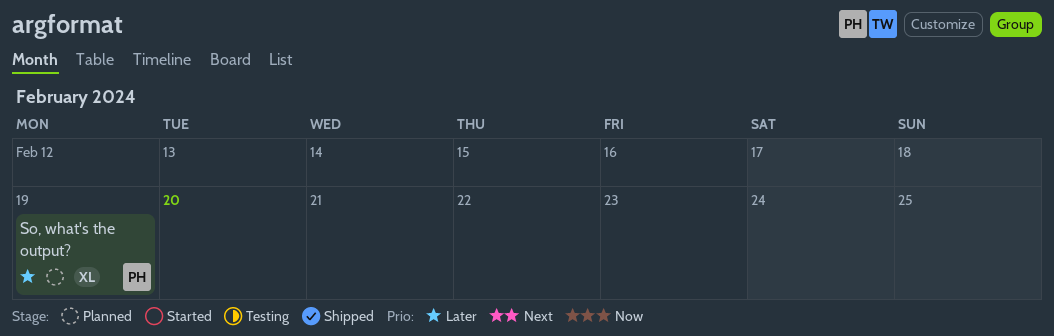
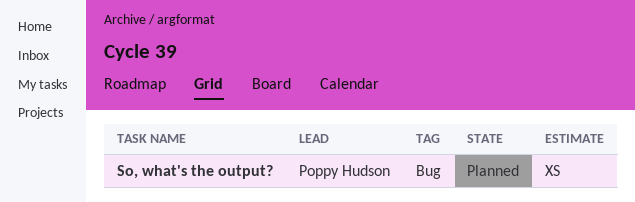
So, what's the output?, estimate: XL -> XS

